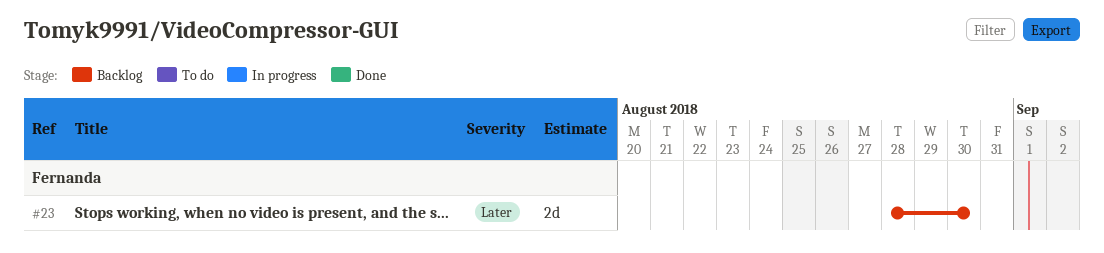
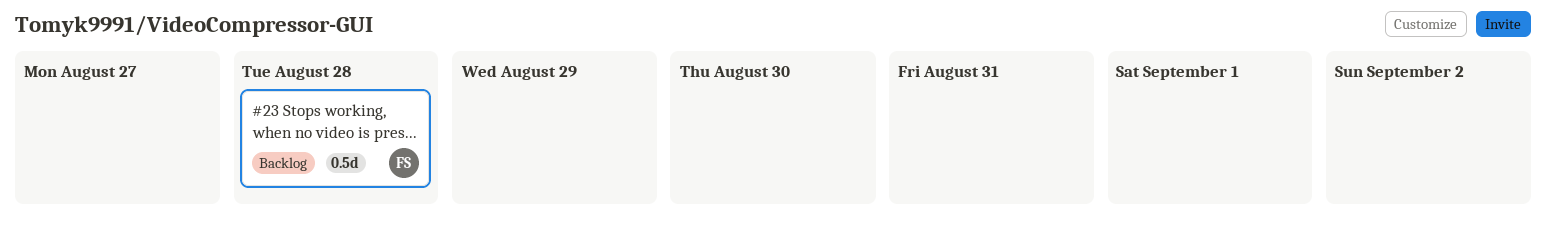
#23, estimate: 2d -> 0.5d
#23, due: Aug 30 -> Aug 28

